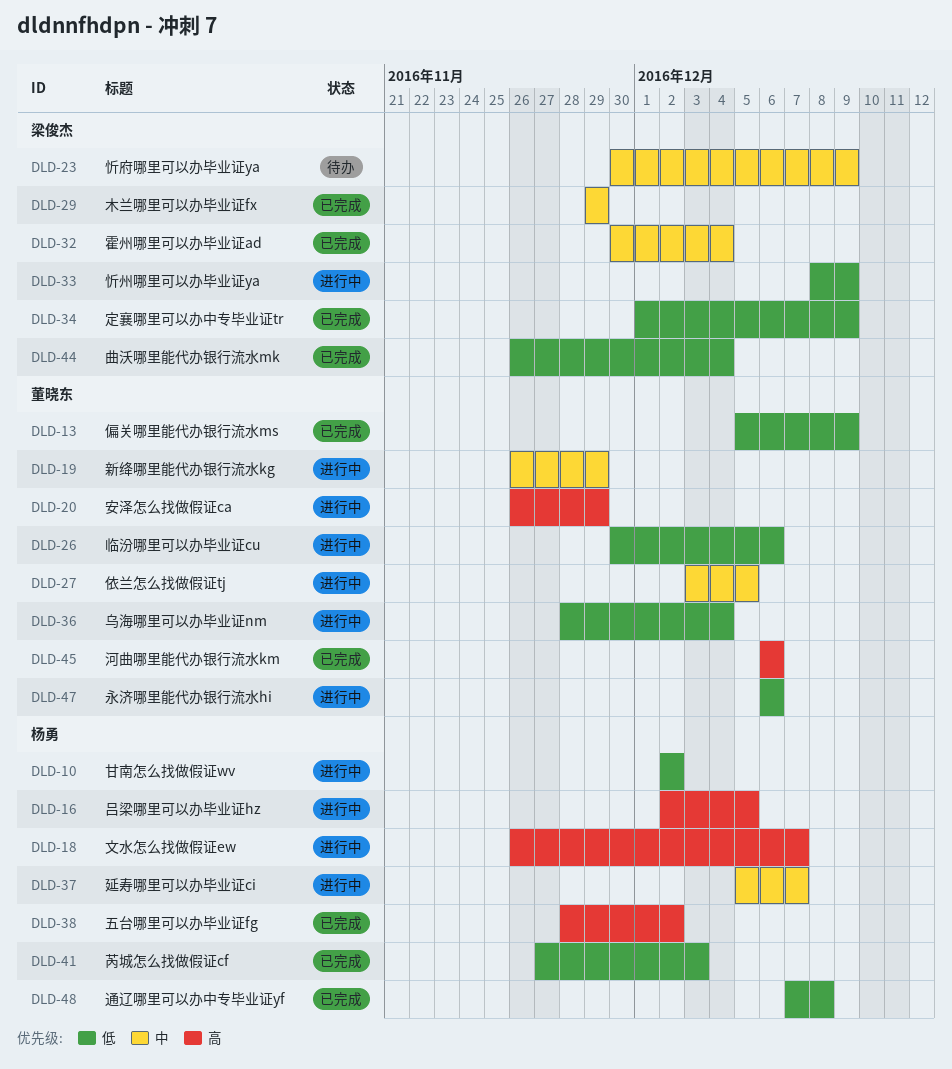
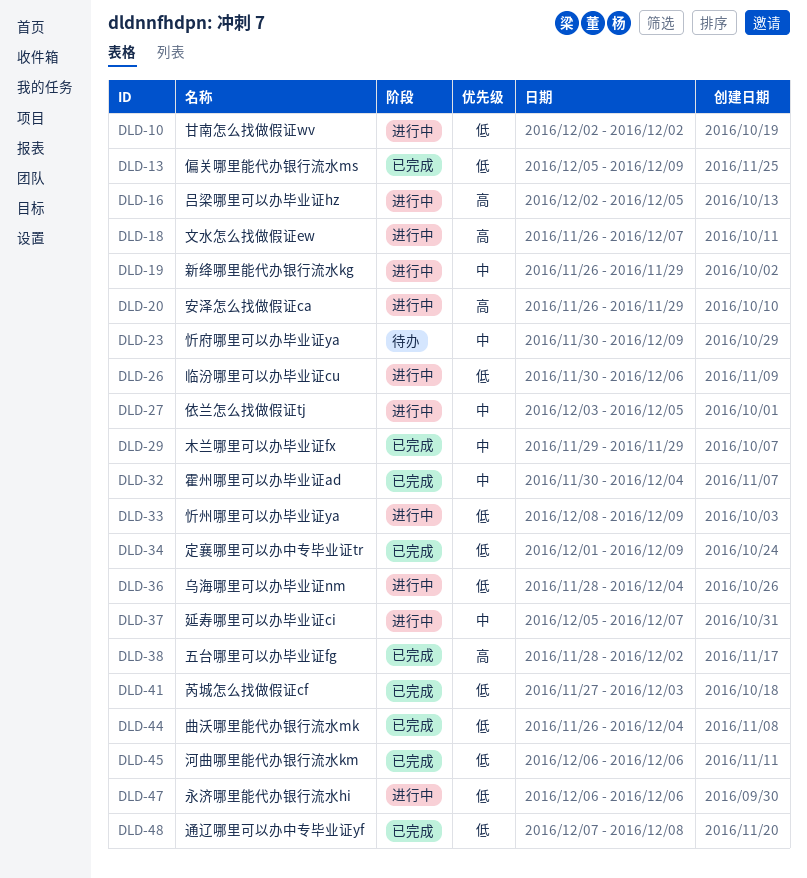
DLD-45, priority: 高 -> 低

